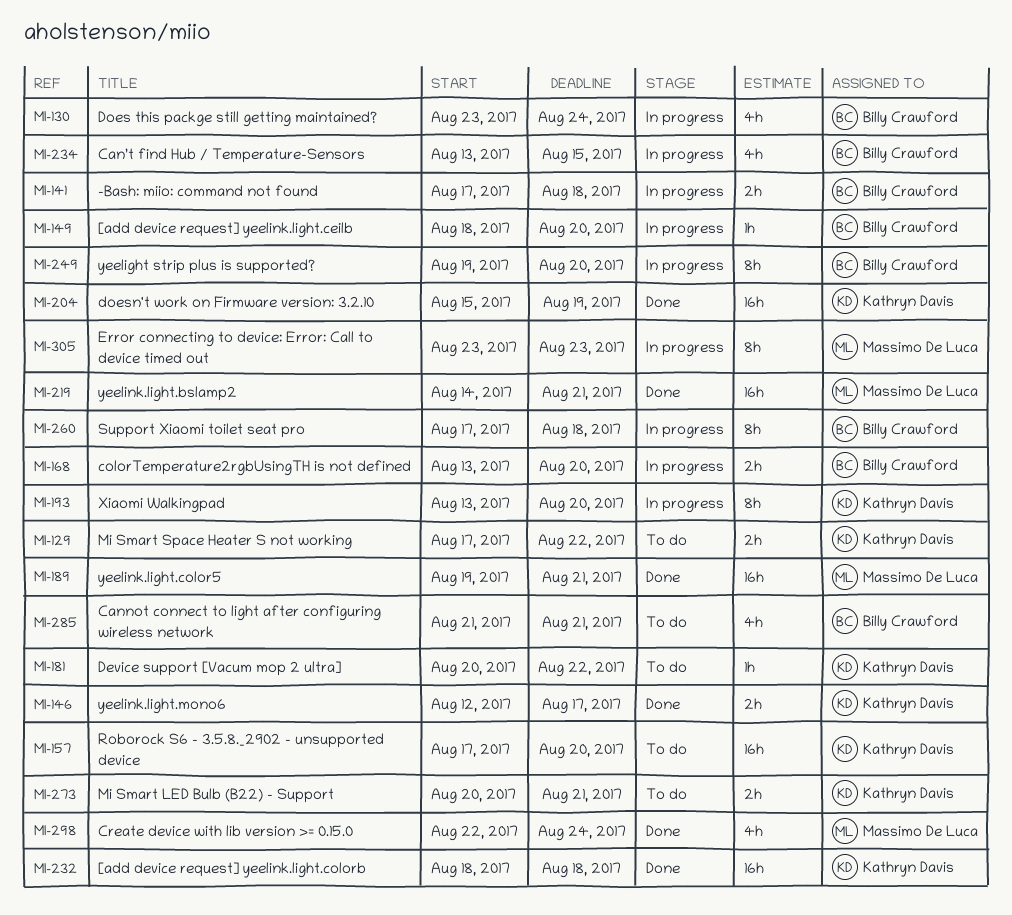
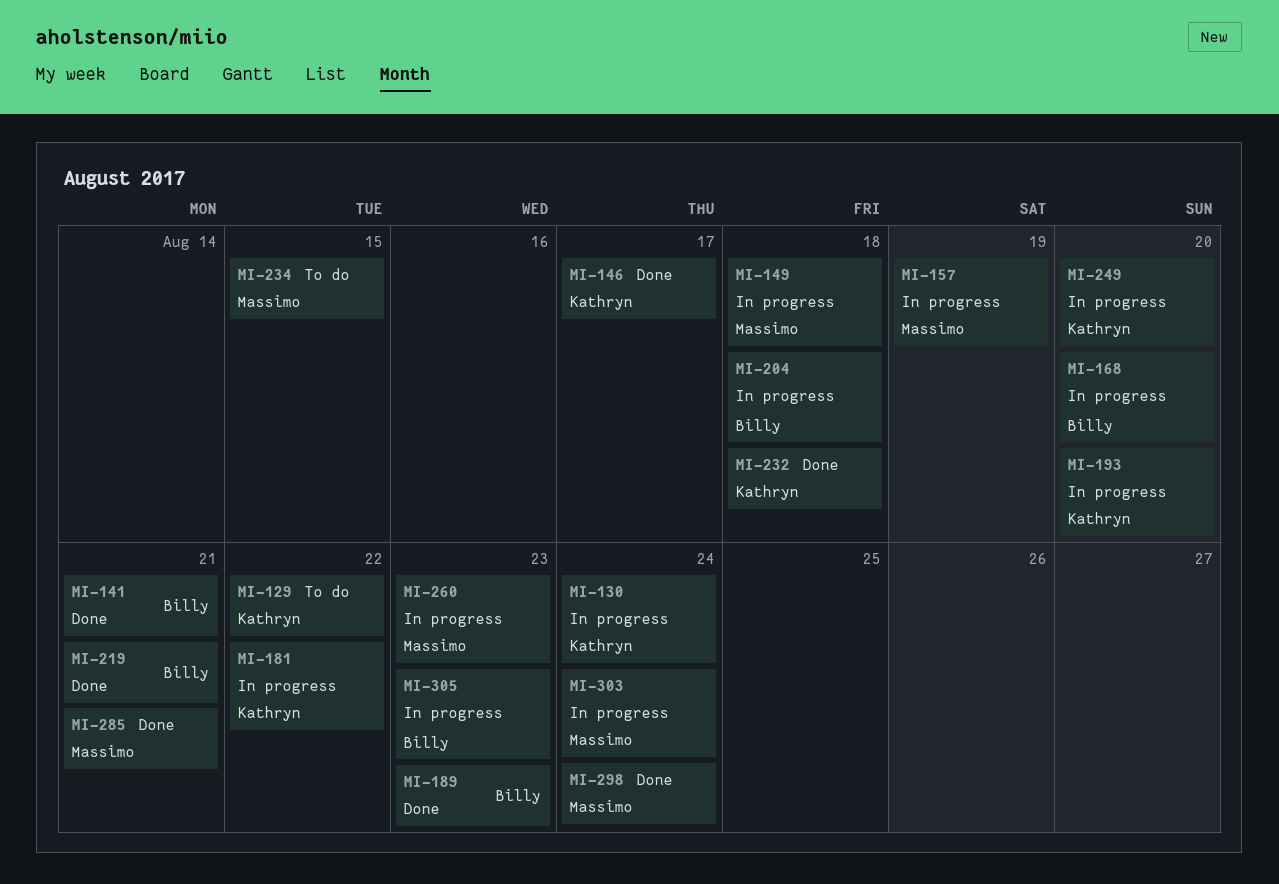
MI-130, owner: Billy Crawford -> Kathryn Davis
MI-141, status: In progress -> Done
MI-141, due: Aug 18 -> Aug 21
MI-149, owner: Billy Crawford -> Massimo De Luca
MI-149, due: Aug 20 -> Aug 18
MI-157, status: To do -> In progress
MI-157, owner: Kathryn Davis -> Massimo De Luca
MI-157, due: Aug 20 -> Aug 19
MI-181, status: To do -> In progress
MI-189, owner: Massimo De Luca -> Billy Crawford
MI-189, due: Aug 21 -> Aug 23
MI-204, status: Done -> In progress
MI-204, owner: Kathryn Davis -> Billy Crawford
MI-204, due: Aug 19 -> Aug 18
MI-219, owner: Massimo De Luca -> Billy Crawford
MI-234, status: In progress -> To do
MI-234, owner: Billy Crawford -> Massimo De Luca
MI-249, owner: Billy Crawford -> Kathryn Davis
MI-260, owner: Billy Crawford -> Massimo De Luca
MI-260, due: Aug 18 -> Aug 23
MI-273: present -> none
MI-285, status: To do -> Done
MI-285, owner: Billy Crawford -> Massimo De Luca
MI-303: none -> present
MI-305, owner: Massimo De Luca -> Billy Crawford

